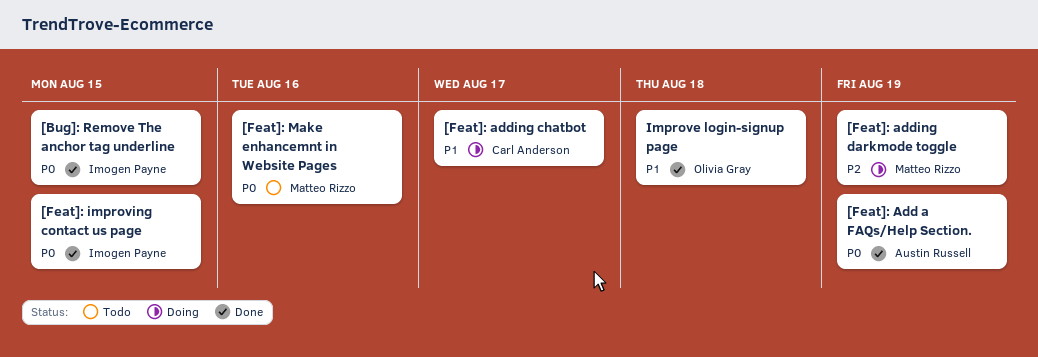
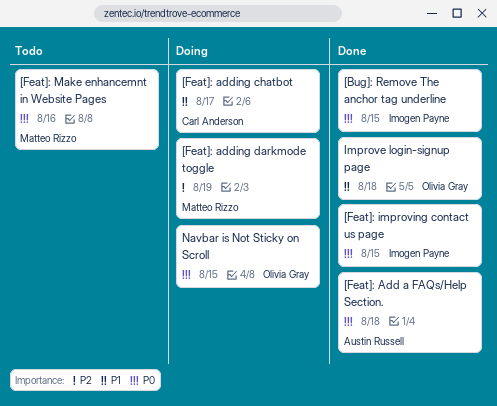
[Feat]: Add a FAQs/Help Section., due: Aug 19 -> Aug 18
Navbar is Not Sticky on Scroll: none -> present

